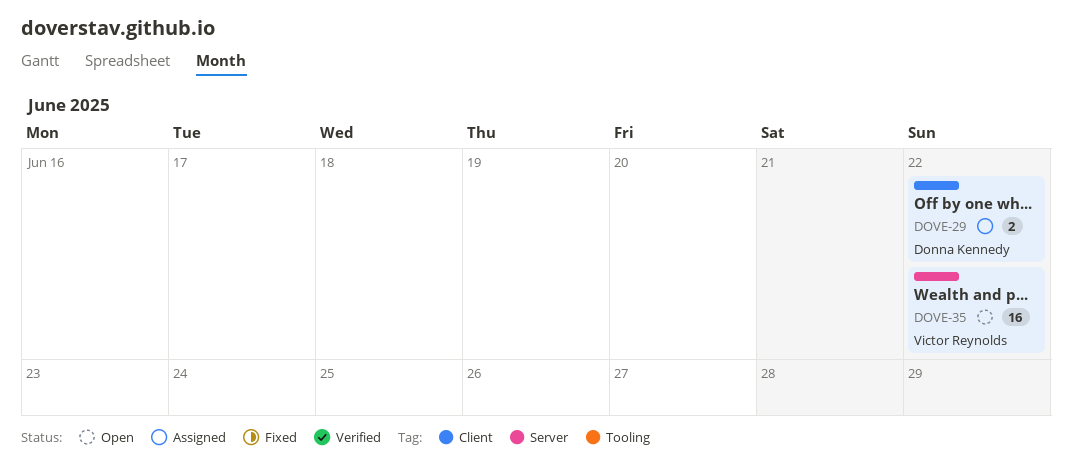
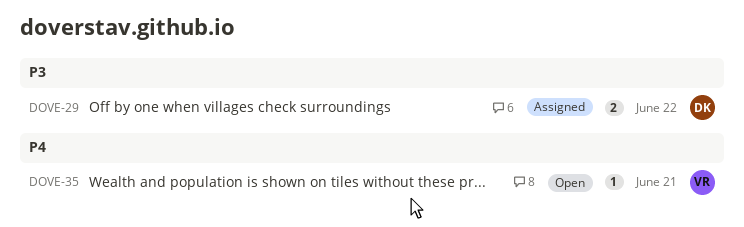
DOVE-35, estimate: 16 -> 1
DOVE-35, due: Jun 22 -> Jun 21

